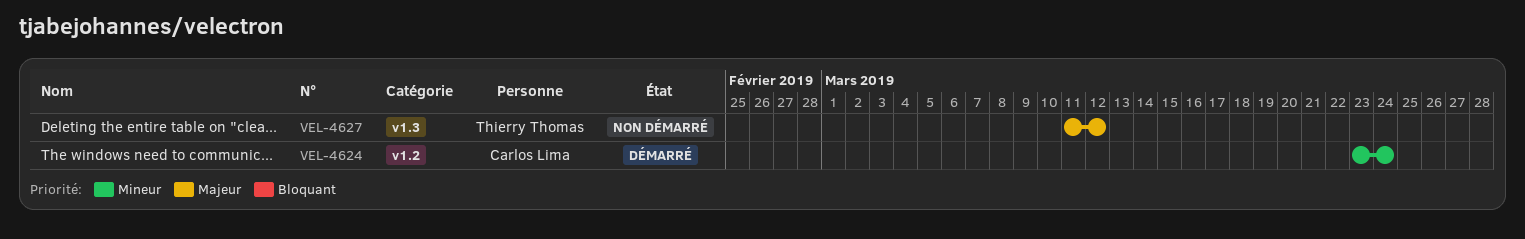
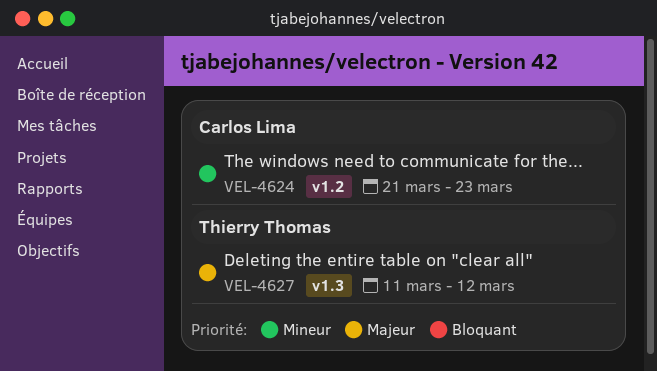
VEL-4624, start: Mar 23 -> Mar 21
VEL-4624, due: Mar 24 -> Mar 23

